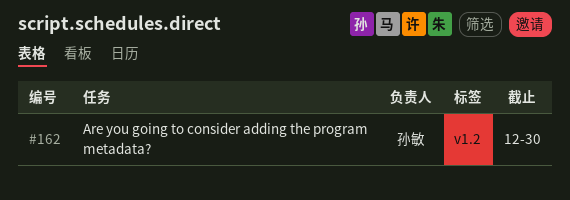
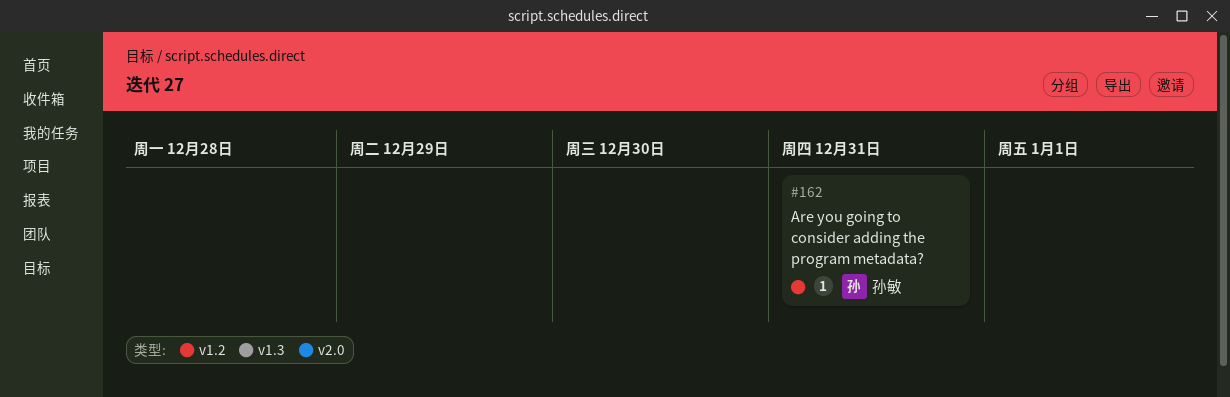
#162, due: Dec 30 -> Dec 31

